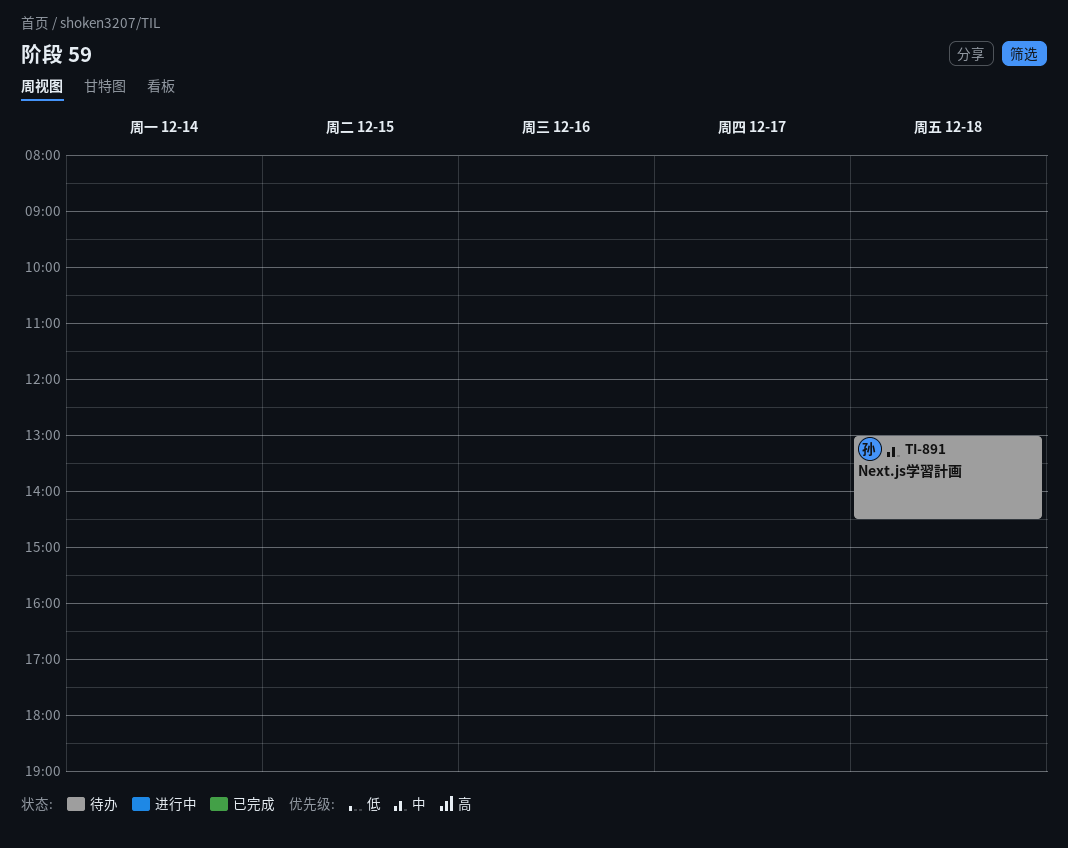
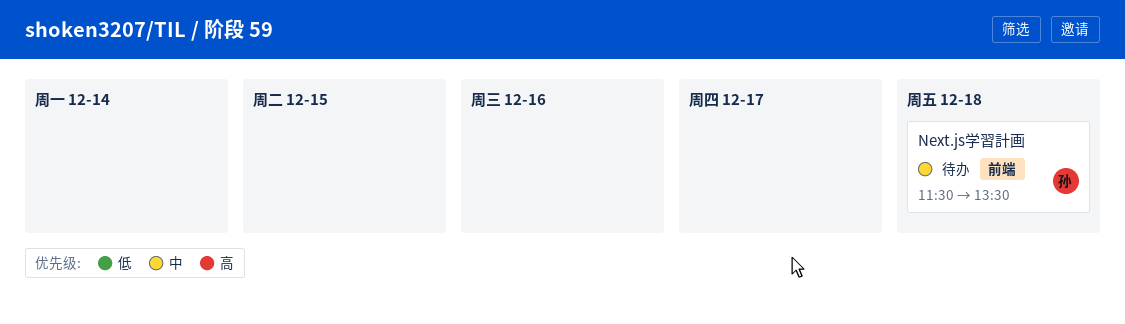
Next.js学習計画, begins: 13:00 -> 11:30
Next.js学習計画, ends: 14:30 -> 13:30

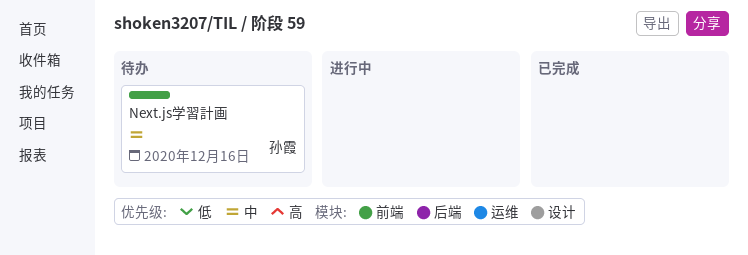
Next.js学習計画, day: Dec 18 -> Dec 16

